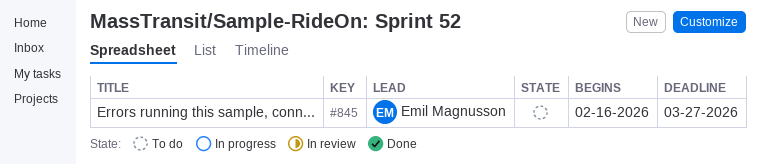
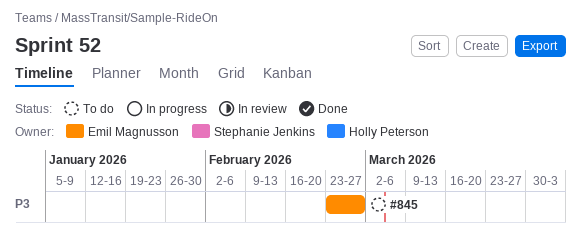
#845, start: Feb 16 -> Feb 23
#845, due: Mar 27 -> Feb 27

